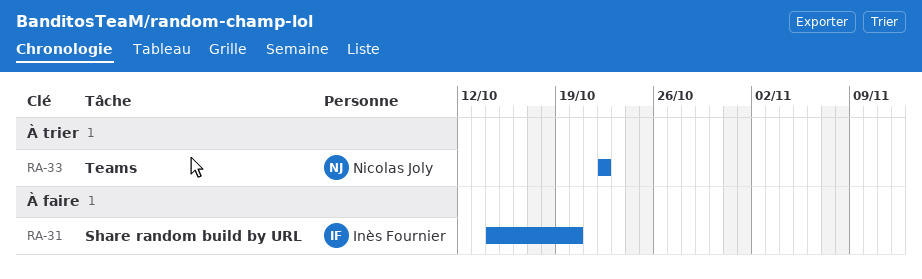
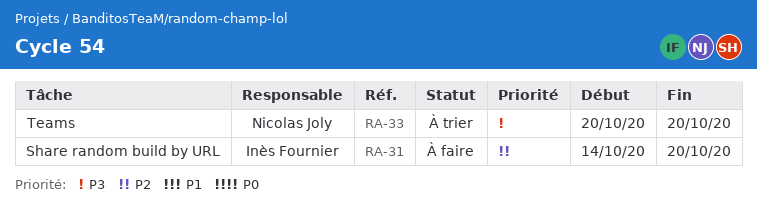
RA-33, start: Oct 22 -> Oct 20
RA-33, due: Oct 22 -> Oct 20

